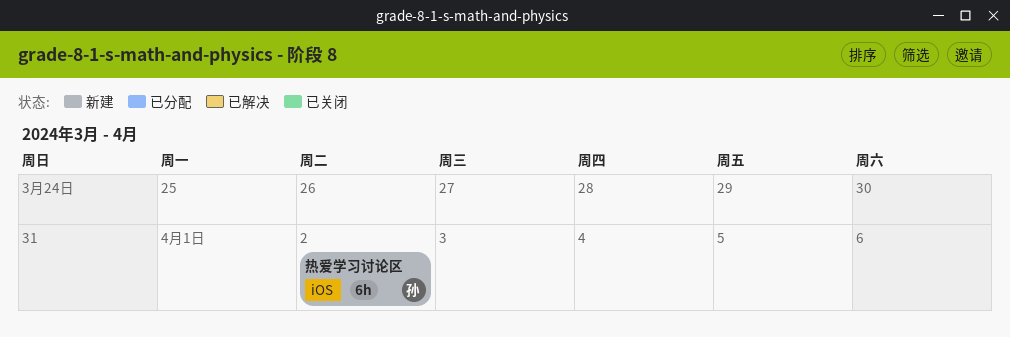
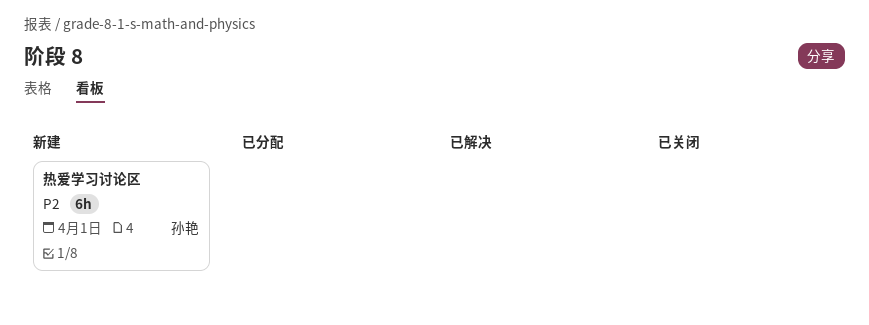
热爱学习讨论区, due: Apr 2 -> Apr 1

